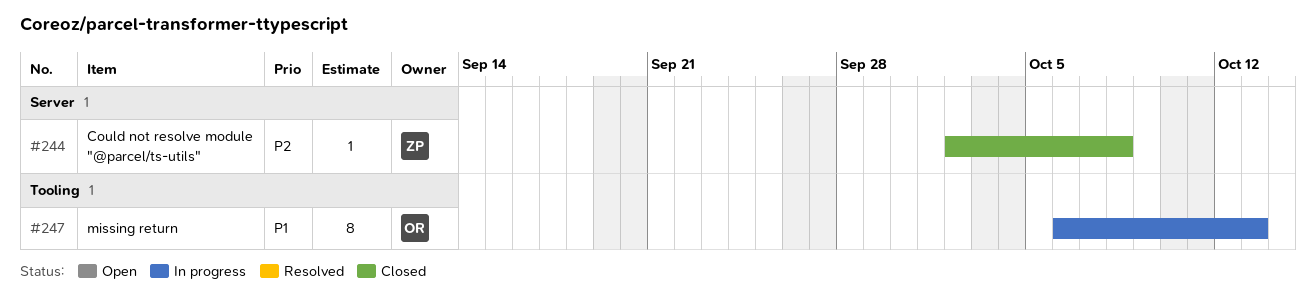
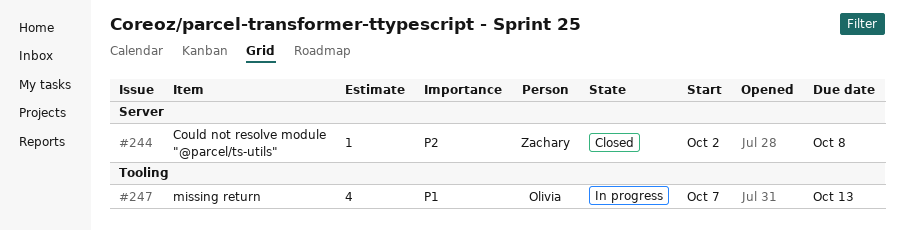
#247, estimate: 8 -> 4
#247, start: Oct 6 -> Oct 7

